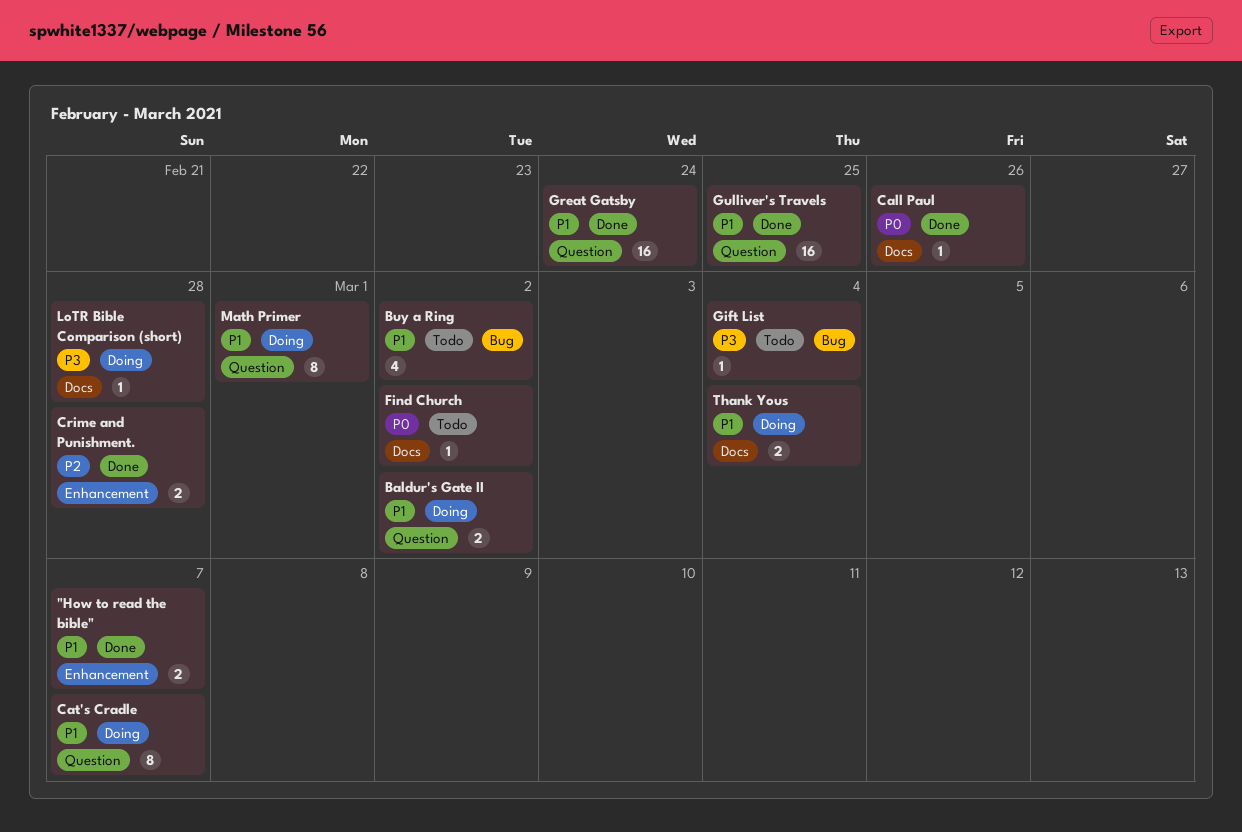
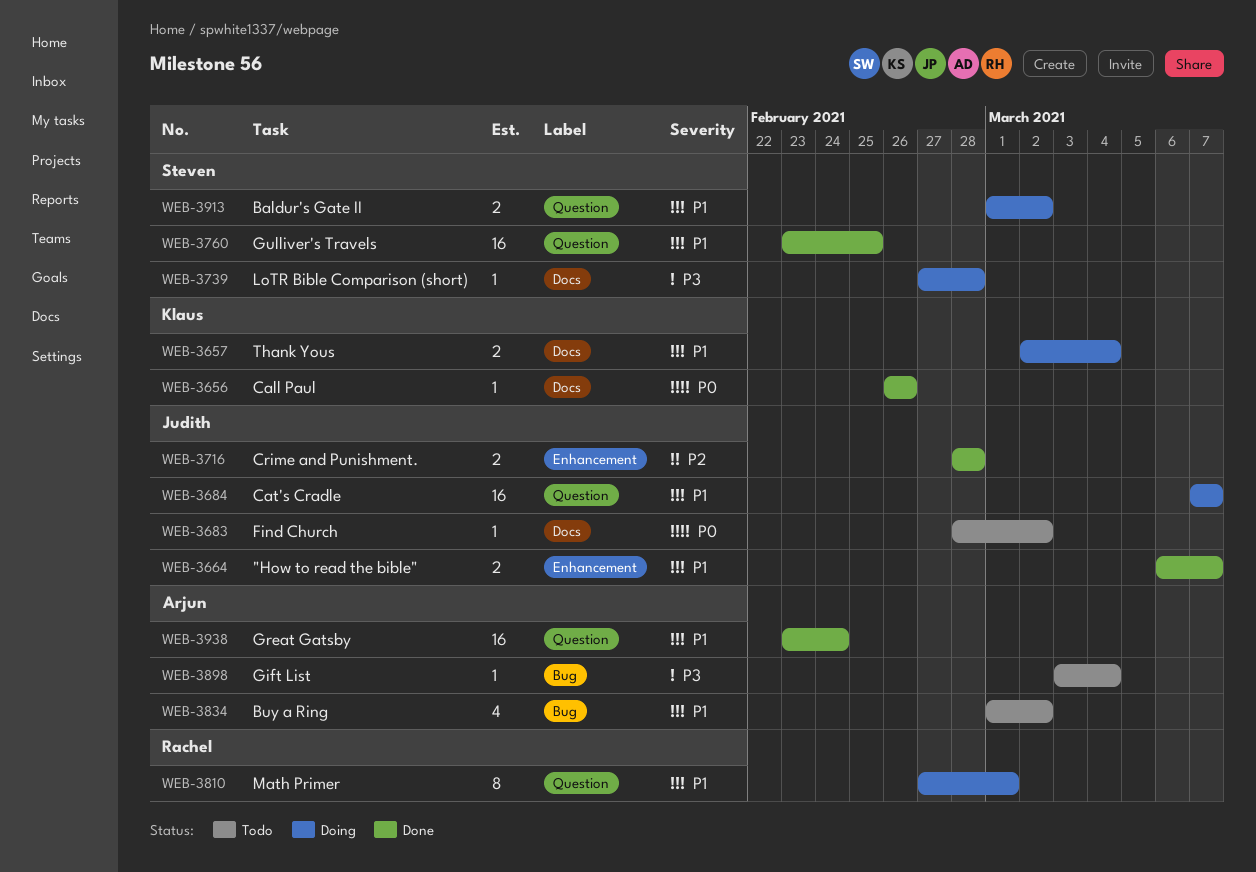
Cat's Cradle, estimate: 8 -> 16

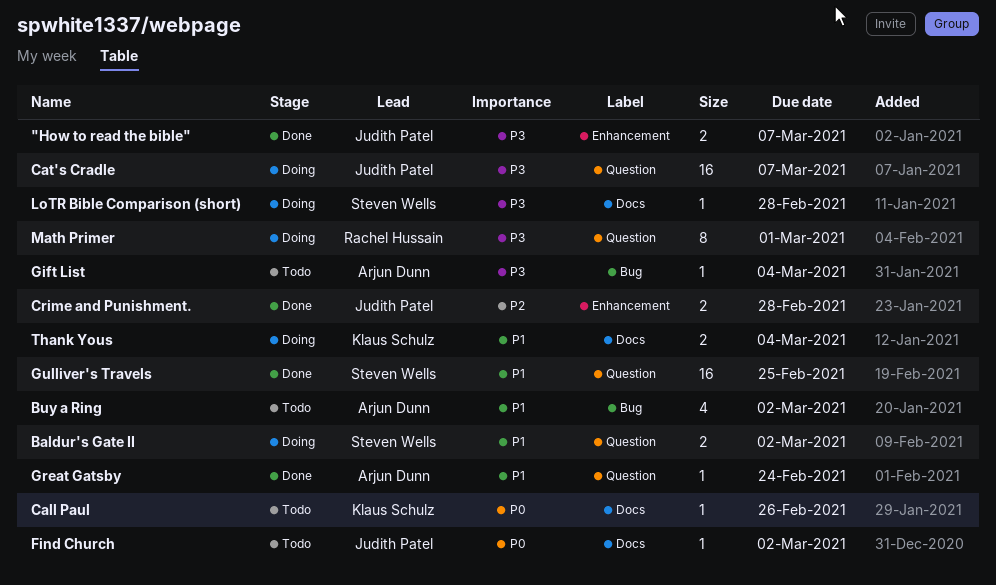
"How to read the bible", priority: P1 -> P3
Call Paul, status: Done -> Todo
Cat's Cradle, priority: P1 -> P3
Great Gatsby, estimate: 16 -> 1
Math Primer, priority: P1 -> P3

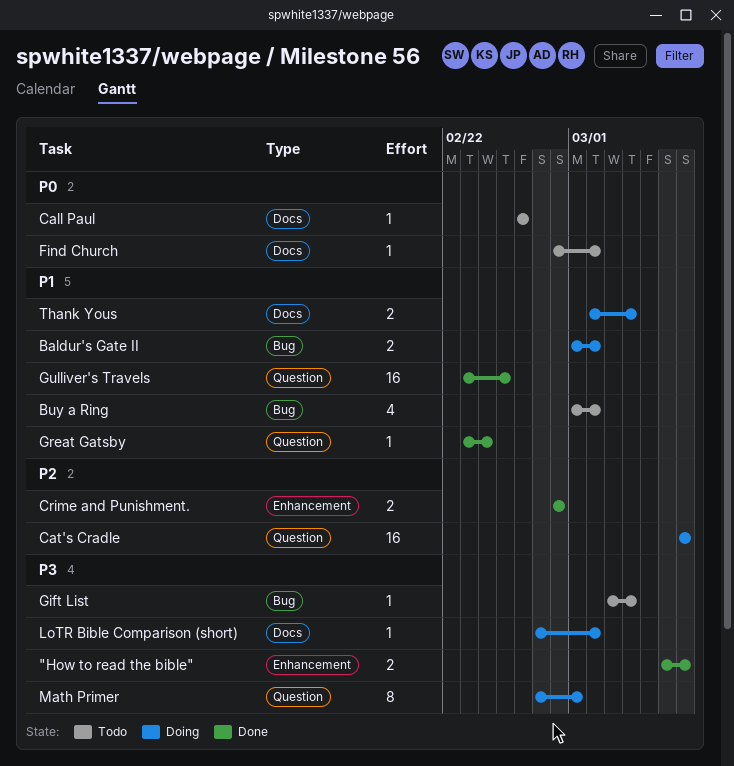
Baldur's Gate II, label: Question -> Bug
Cat's Cradle, priority: P3 -> P2
LoTR Bible Comparison (short), due: Feb 28 -> Mar 2

